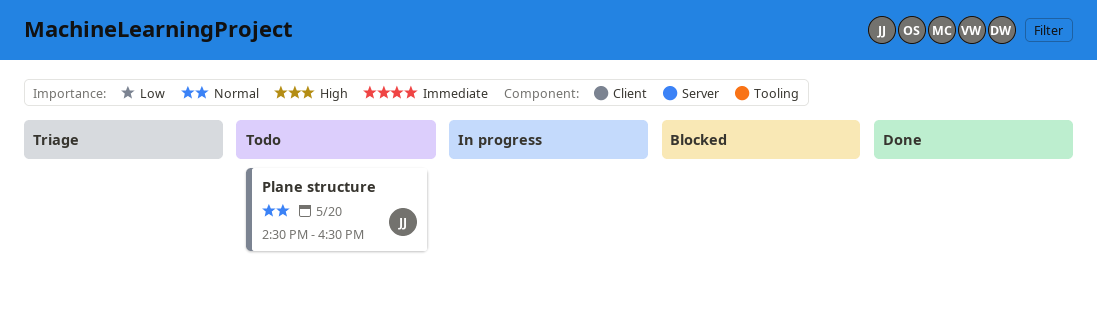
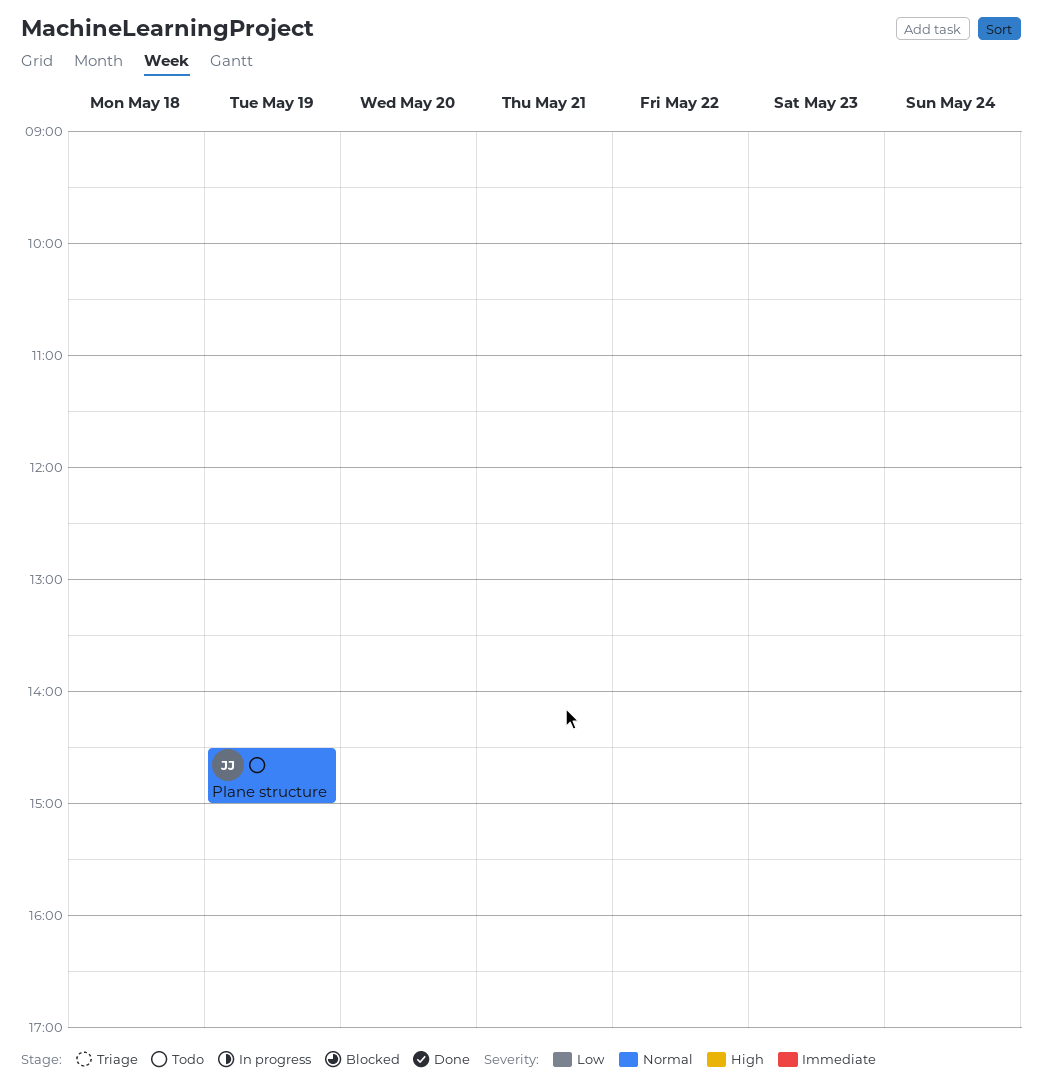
Plane structure, day: May 20 -> May 19
Plane structure, ends: 16:30 -> 15:00

